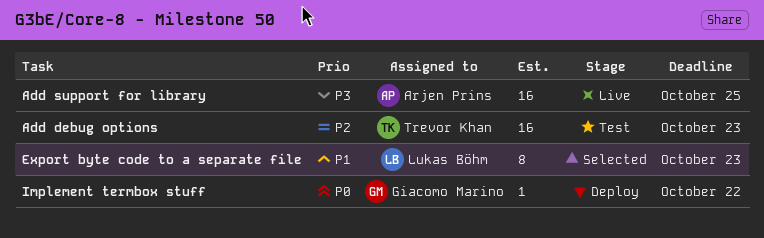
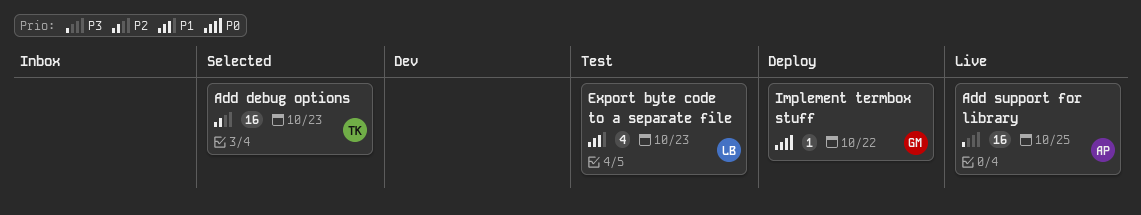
Add debug options, status: Test -> Selected
Export byte code to a separate file, status: Selected -> Test
Export byte code to a separate file, estimate: 8 -> 4

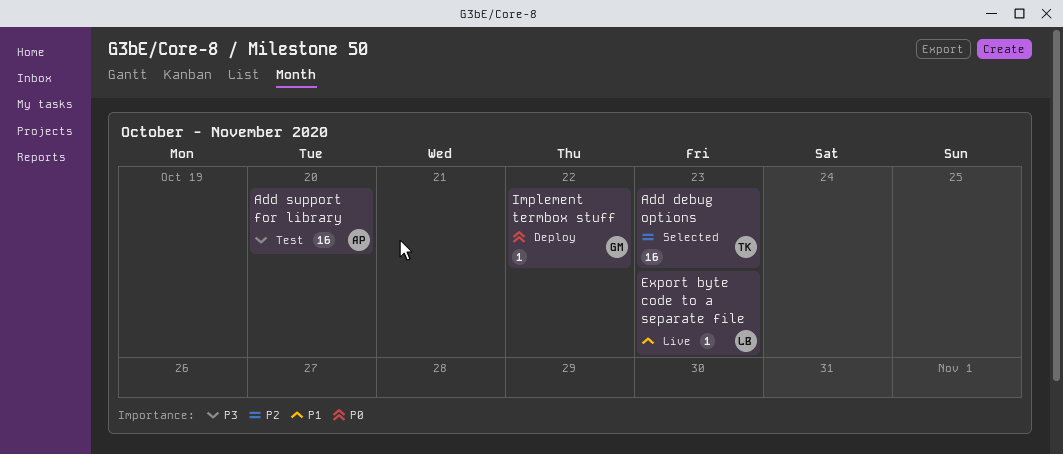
Add support for library, status: Live -> Test
Add support for library, due: Oct 25 -> Oct 20
Export byte code to a separate file, status: Test -> Live
Export byte code to a separate file, estimate: 4 -> 1

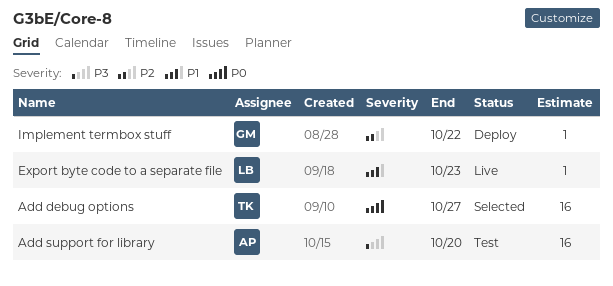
Add debug options, priority: P2 -> P0
Add debug options, due: Oct 23 -> Oct 27
Implement termbox stuff, priority: P0 -> P2

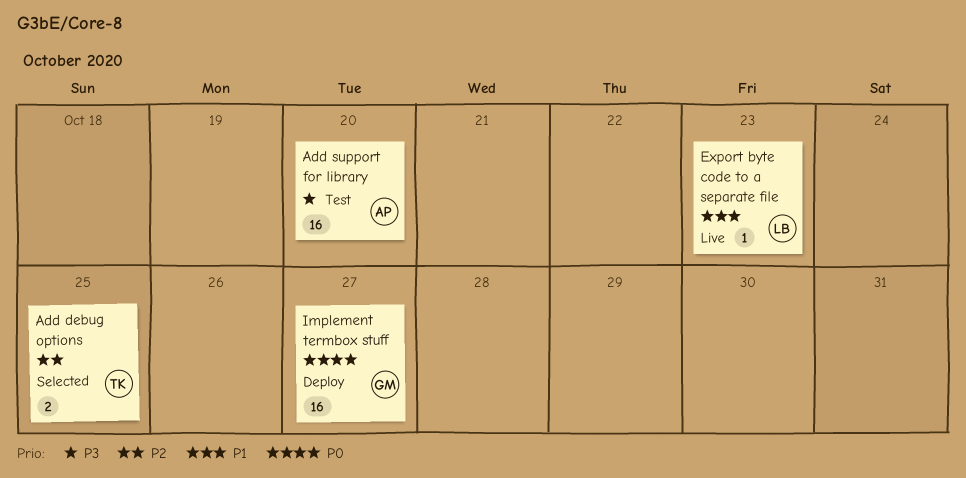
Add debug options, priority: P0 -> P2
Add debug options, estimate: 16 -> 2
Add debug options, due: Oct 27 -> Oct 25
Implement termbox stuff, priority: P2 -> P0
Implement termbox stuff, estimate: 1 -> 16
Implement termbox stuff, due: Oct 22 -> Oct 27

